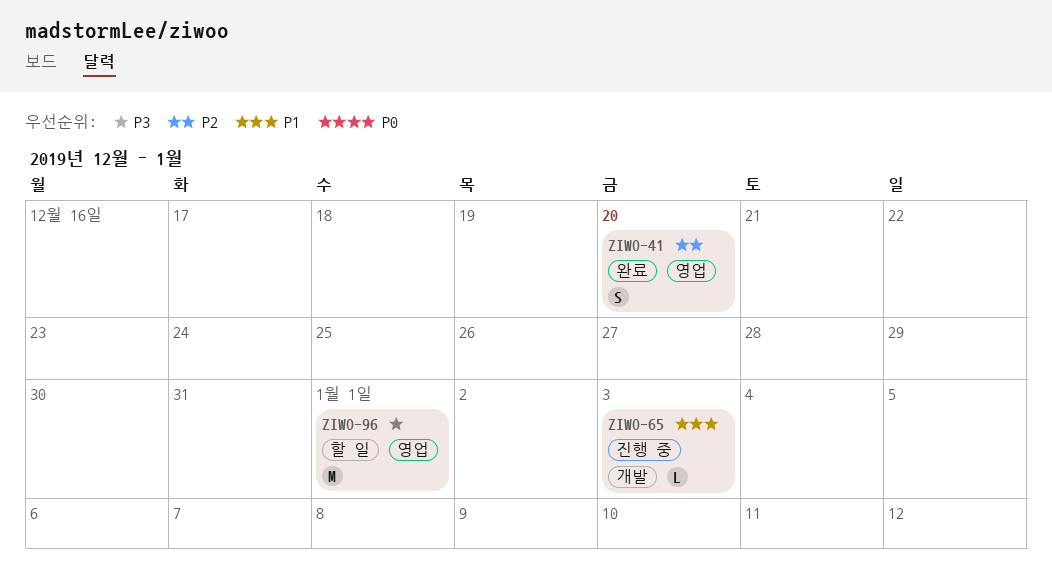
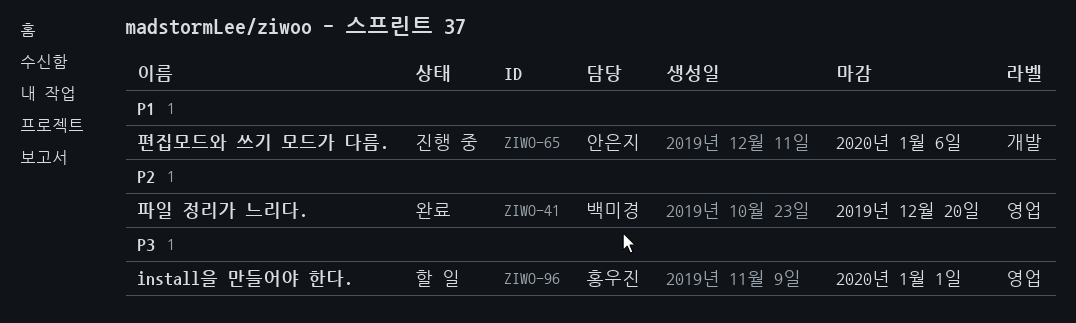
ZIWO-65, due: Jan 3 -> Jan 6

